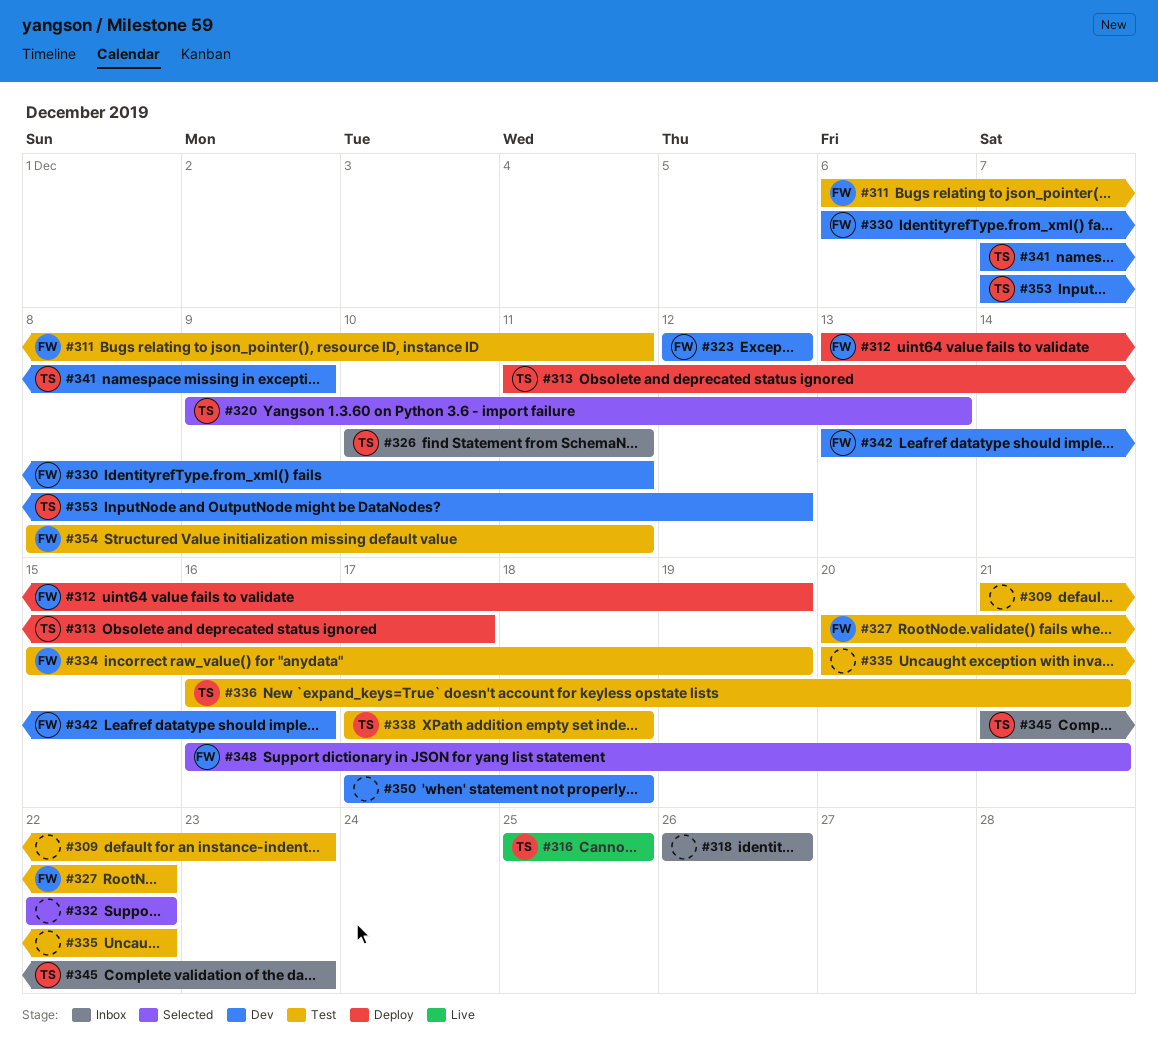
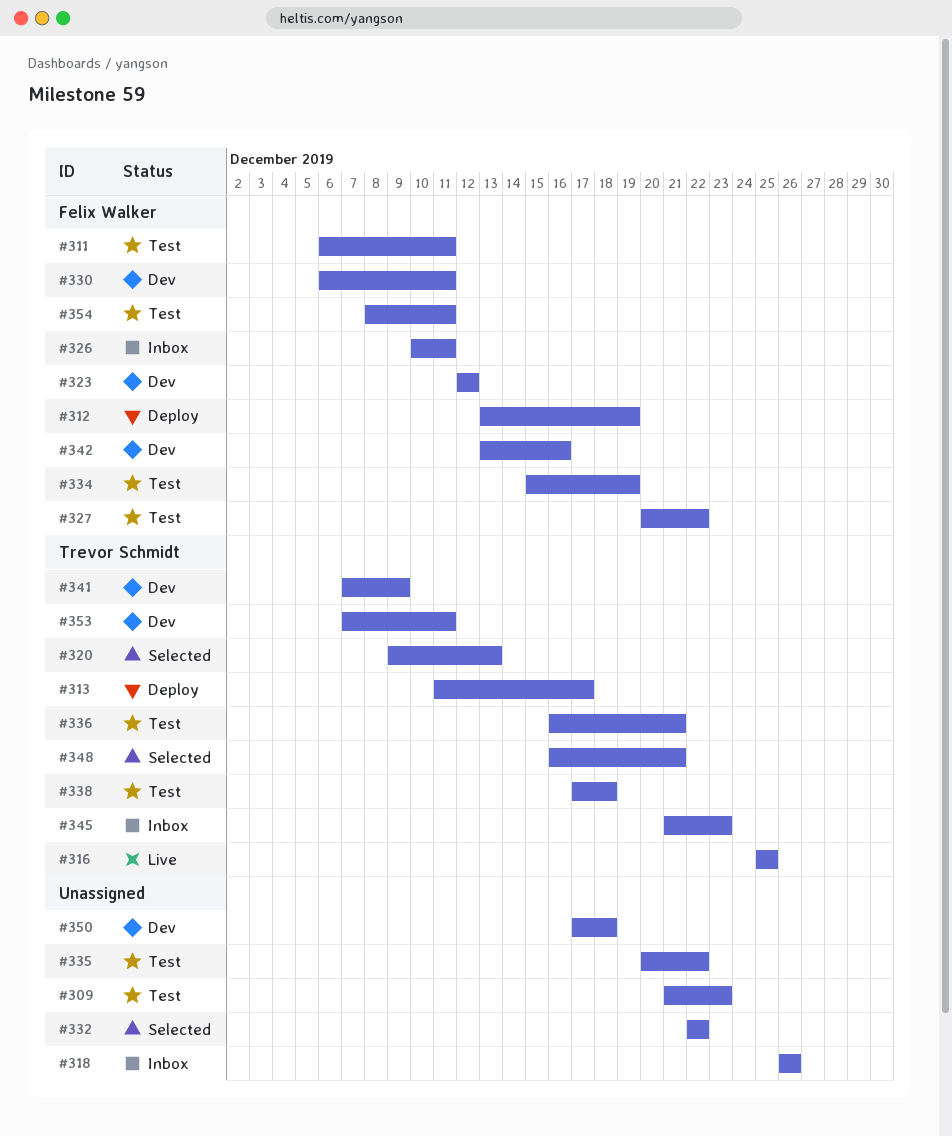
#326, owner: Trevor Schmidt -> Felix Walker
#348, owner: Felix Walker -> Trevor Schmidt
#353, due: Dec 12 -> Dec 11

